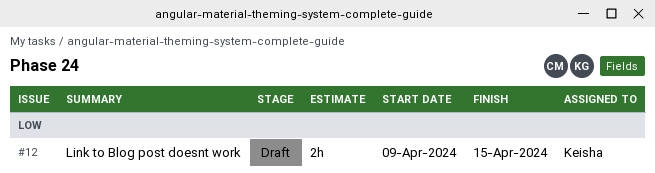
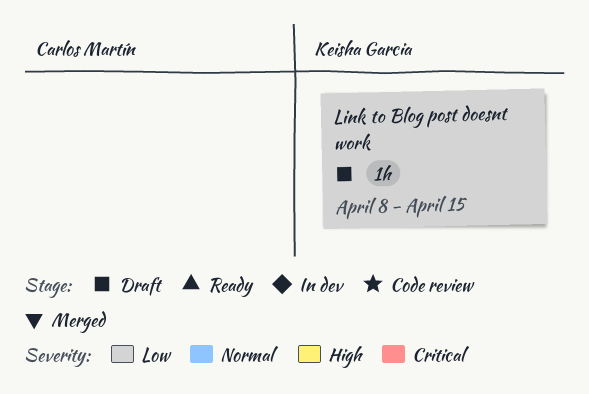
Link to Blog post doesnt work, estimate: 2h -> 1h
Link to Blog post doesnt work, start: Apr 9 -> Apr 8

